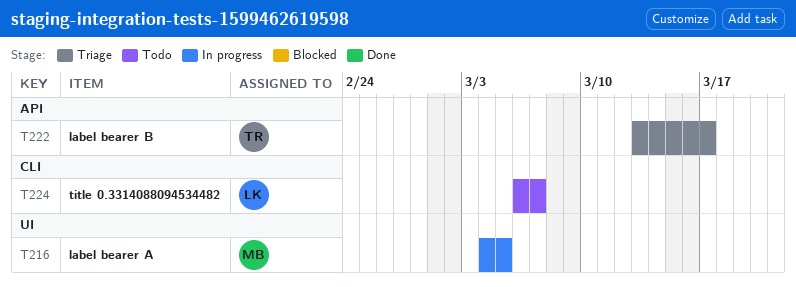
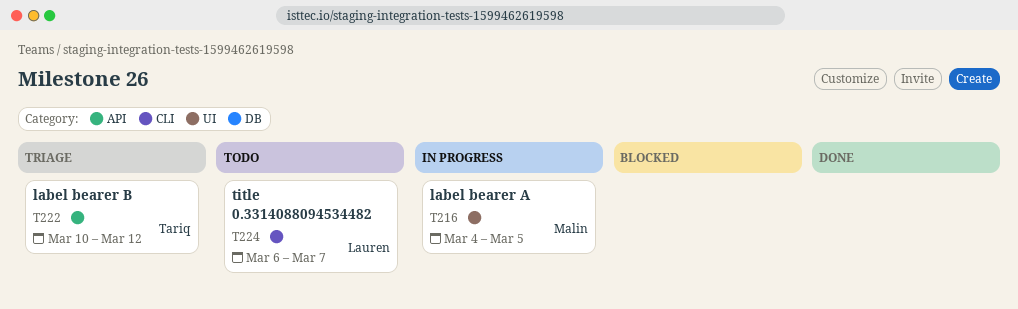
T222, start: Mar 13 -> Mar 10
T222, due: Mar 17 -> Mar 12

